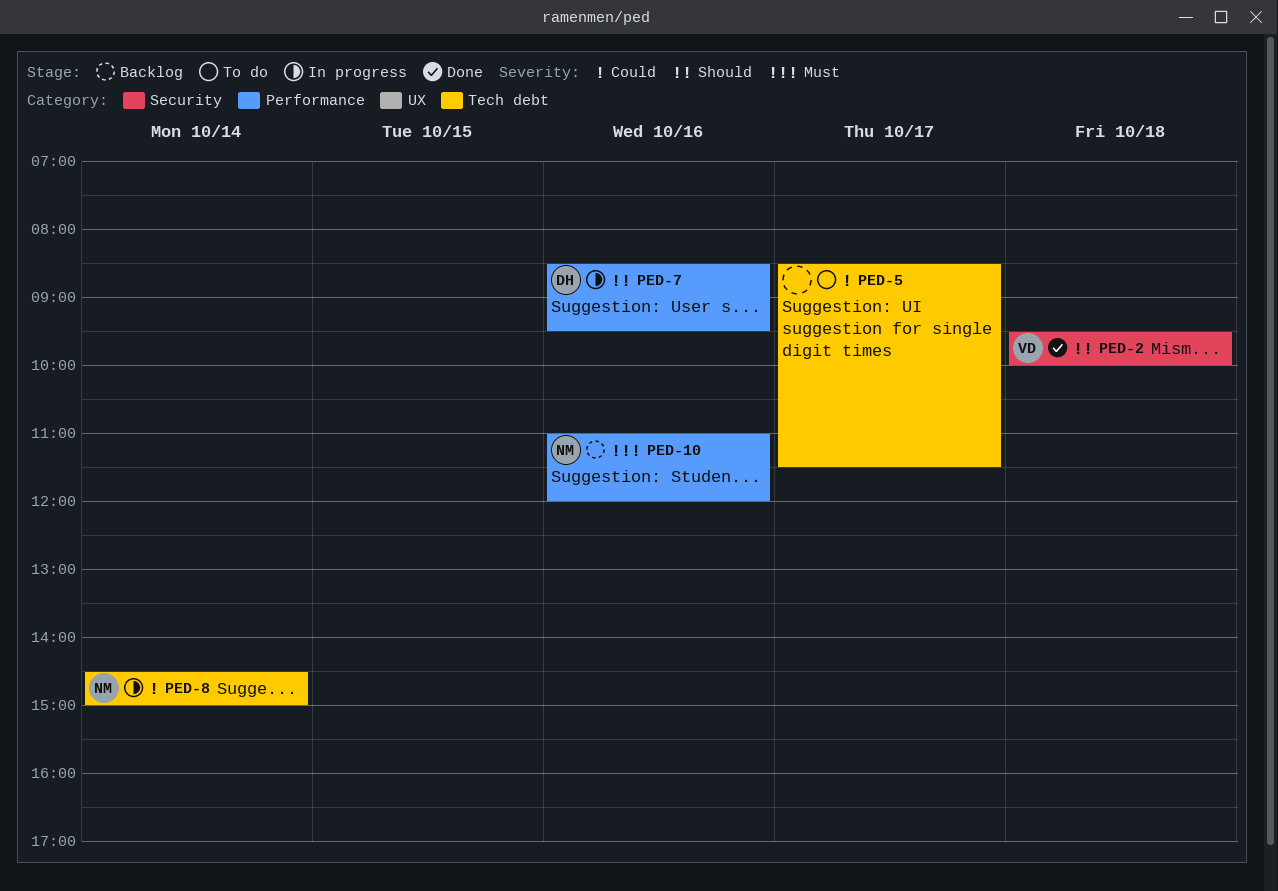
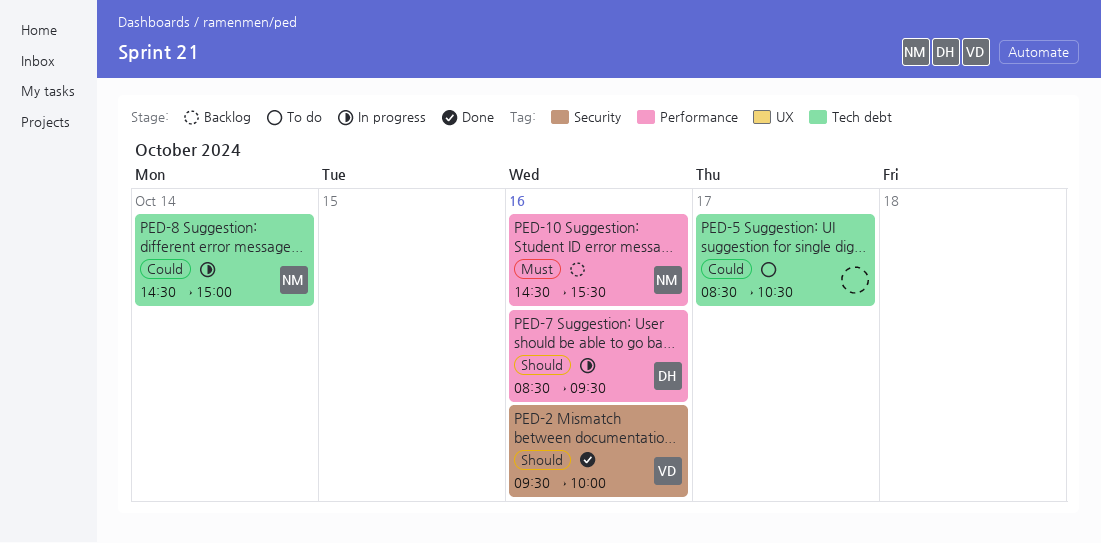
PED-2, day: Oct 18 -> Oct 16
PED-5, ends: 11:30 -> 10:30
PED-10, begins: 11:00 -> 14:30
PED-10, ends: 12:00 -> 15:30

